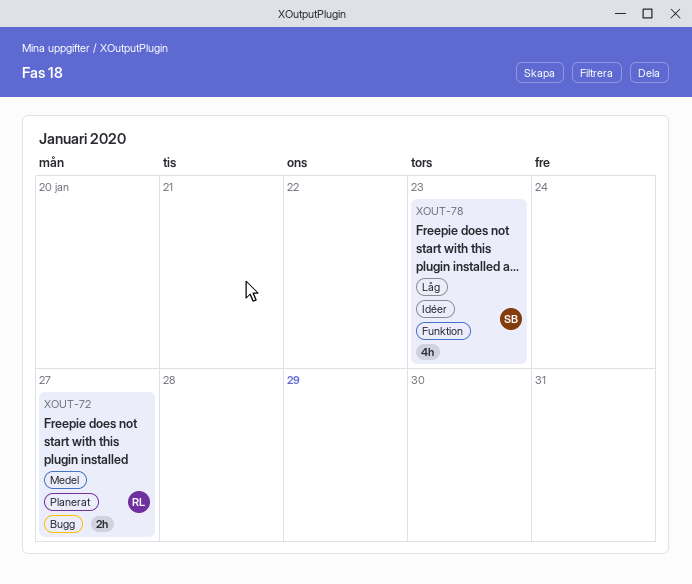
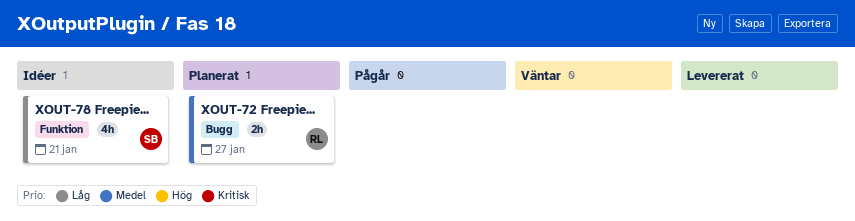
XOUT-78, due: Jan 23 -> Jan 21

